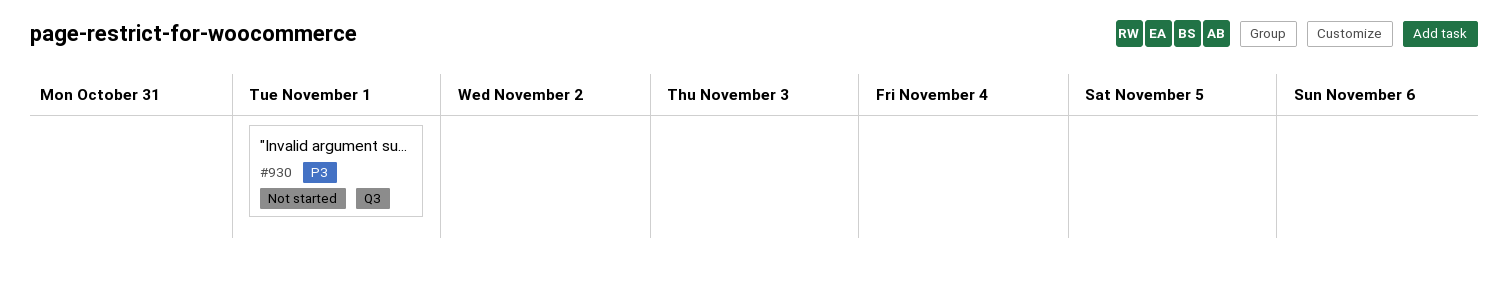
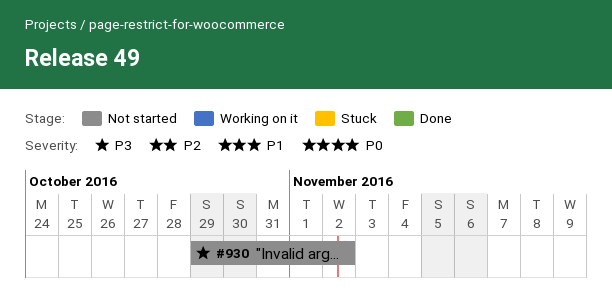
#930, due: Nov 1 -> Nov 2

